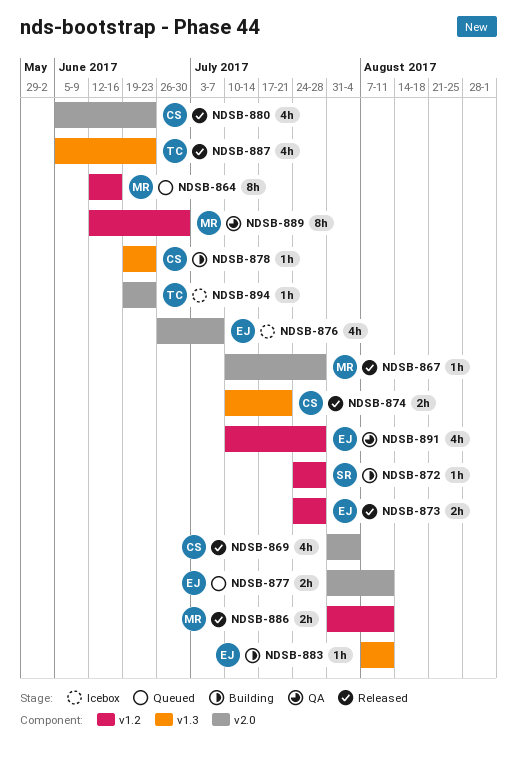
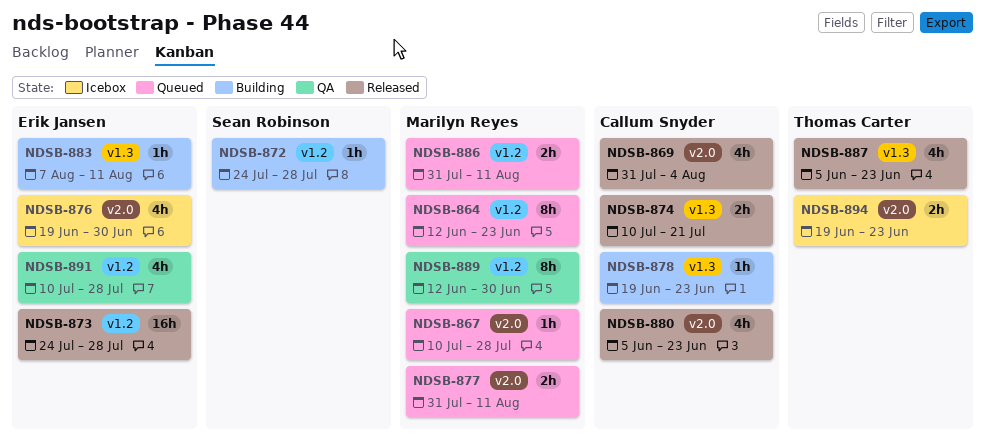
NDSB-864, due: Jun 16 -> Jun 23
NDSB-867, status: Released -> Queued
NDSB-873, estimate: 2h -> 16h
NDSB-876, start: Jun 26 -> Jun 19
NDSB-876, due: Jul 7 -> Jun 30
NDSB-877, owner: Erik Jansen -> Marilyn Reyes
NDSB-886, status: Released -> Queued
NDSB-894, estimate: 1h -> 2h

